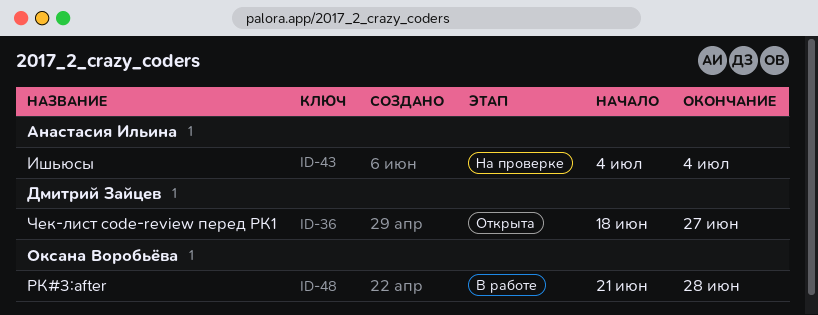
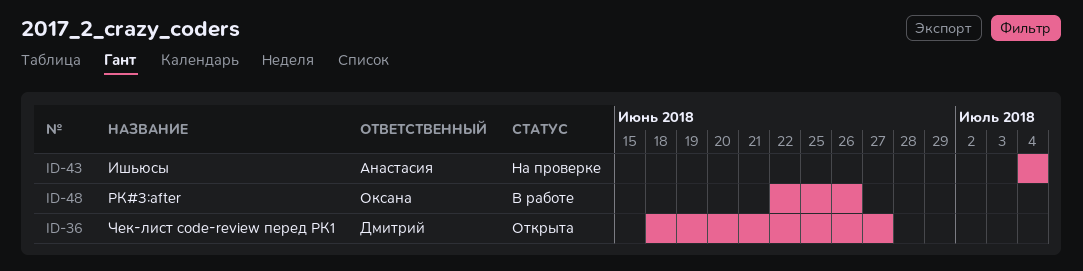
ID-48, start: Jun 21 -> Jun 22
ID-48, due: Jun 28 -> Jun 26

